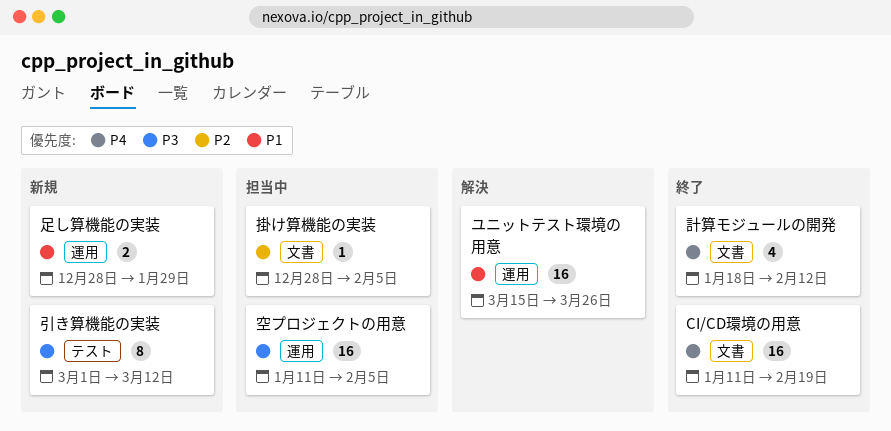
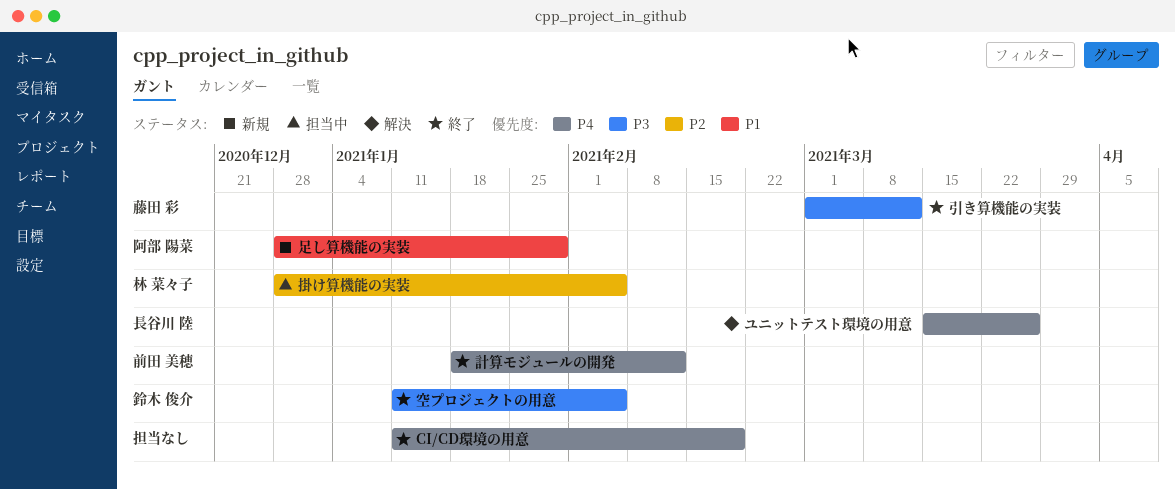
ユニットテスト環境の用意, priority: P1 -> P4
引き算機能の実装, status: 新規 -> 終了
空プロジェクトの用意, status: 担当中 -> 終了

